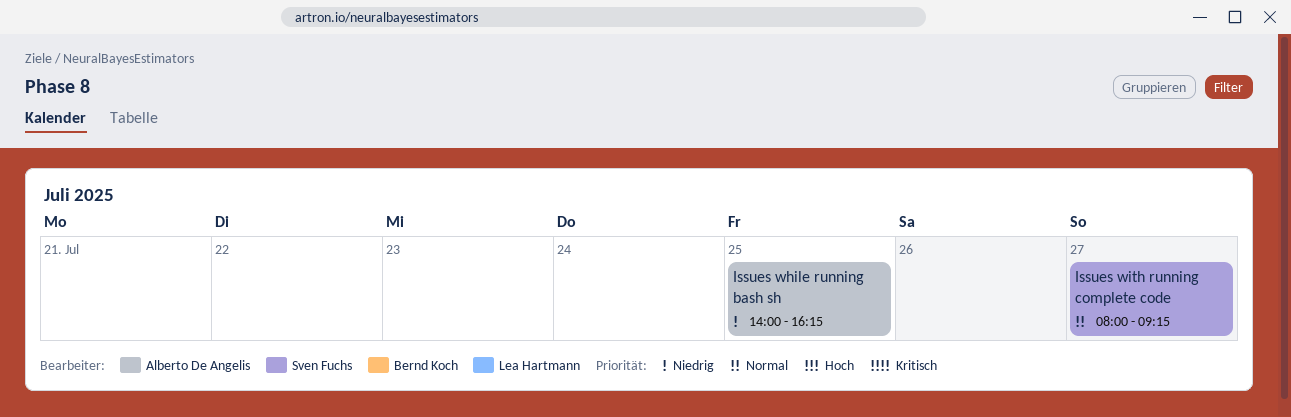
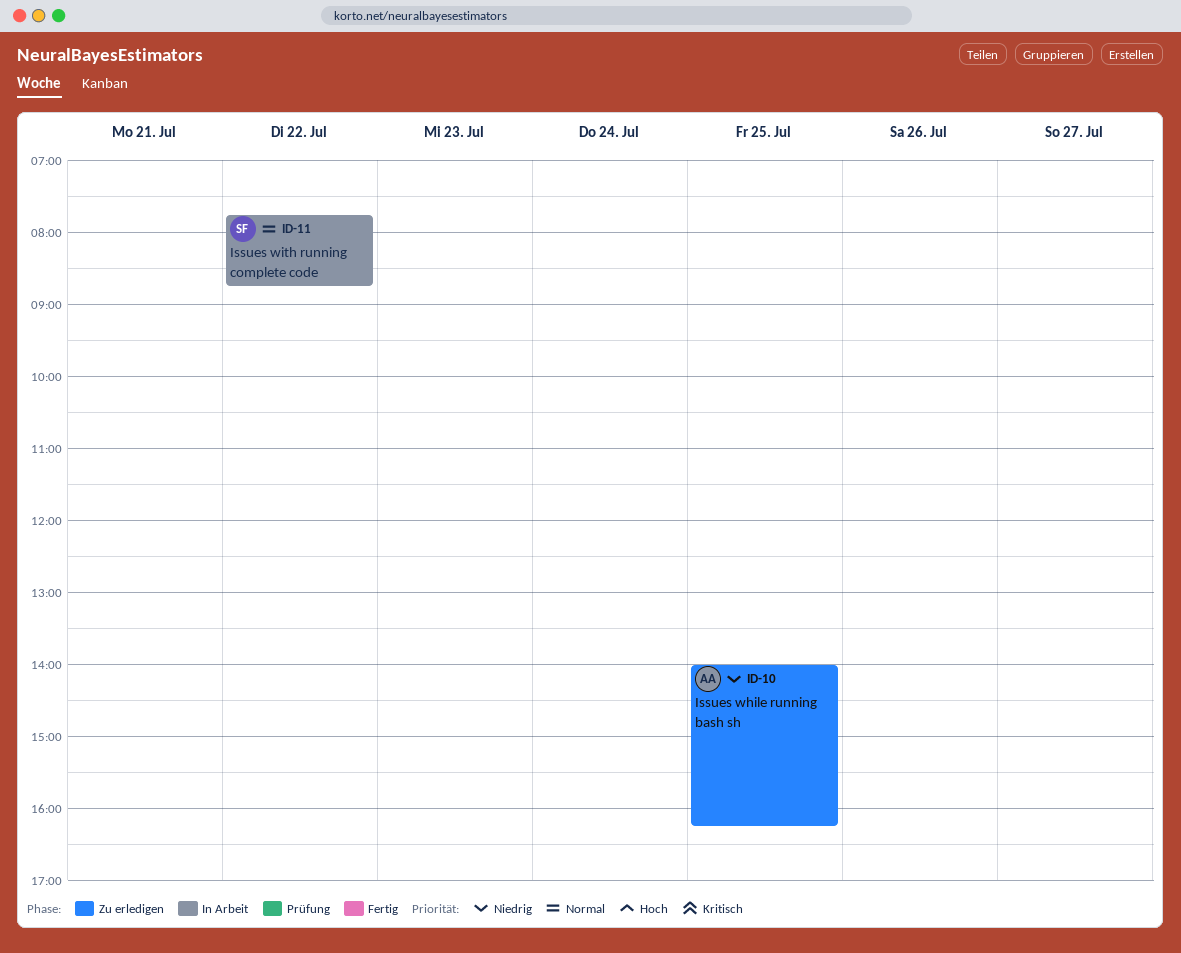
Issues with running complete code, day: Jul 27 -> Jul 22
Issues with running complete code, begins: 08:00 -> 07:45
Issues with running complete code, ends: 09:15 -> 08:45

